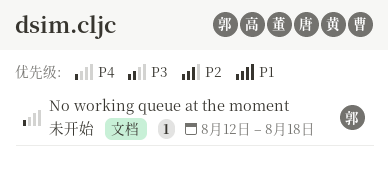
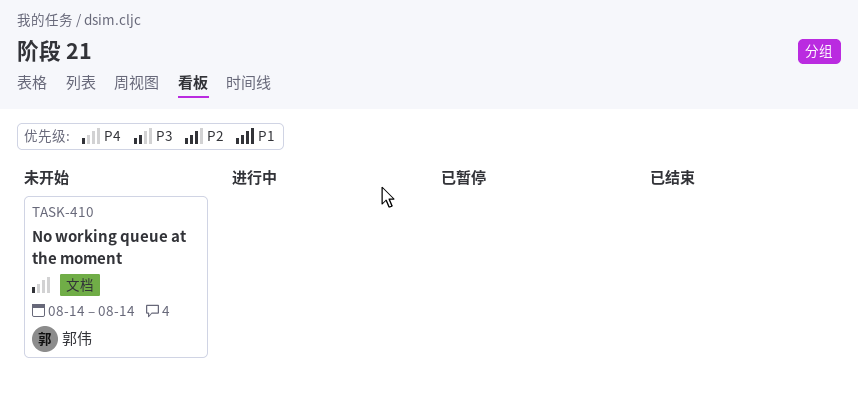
No working queue at the moment, start: Aug 12 -> Aug 14
No working queue at the moment, due: Aug 18 -> Aug 14

